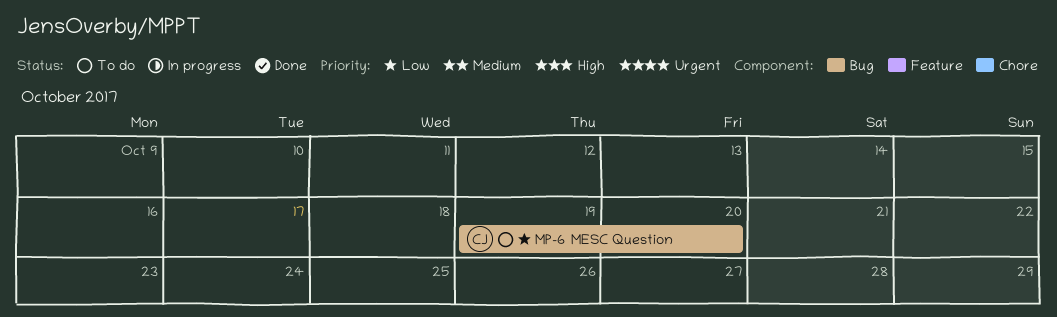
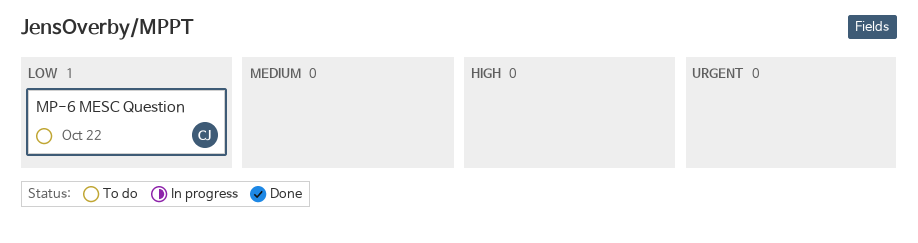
MP-6, due: Oct 20 -> Oct 22

